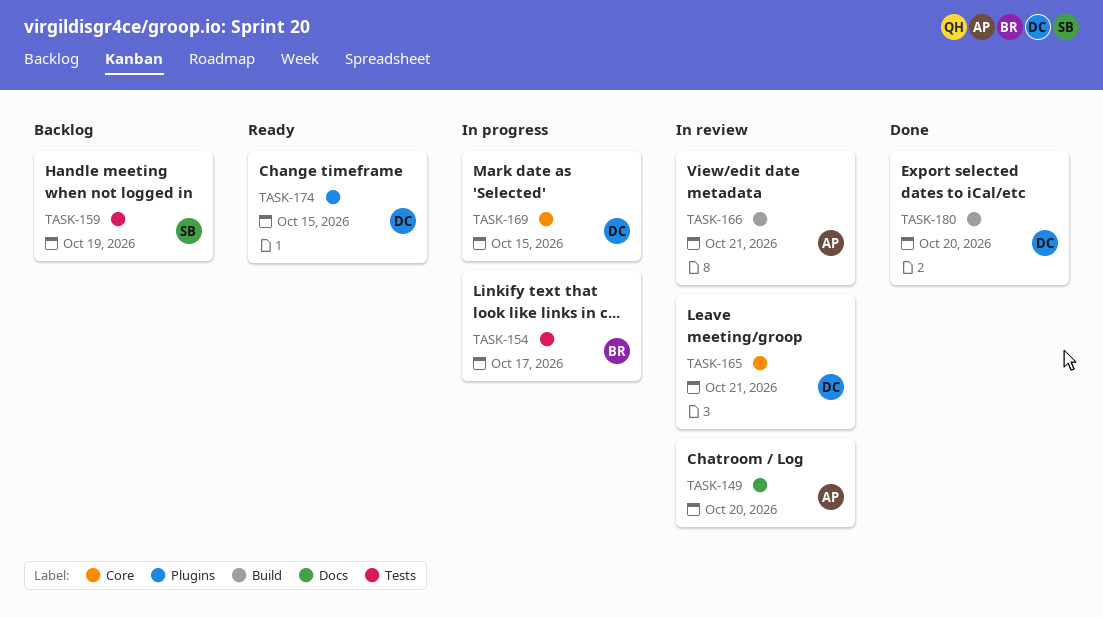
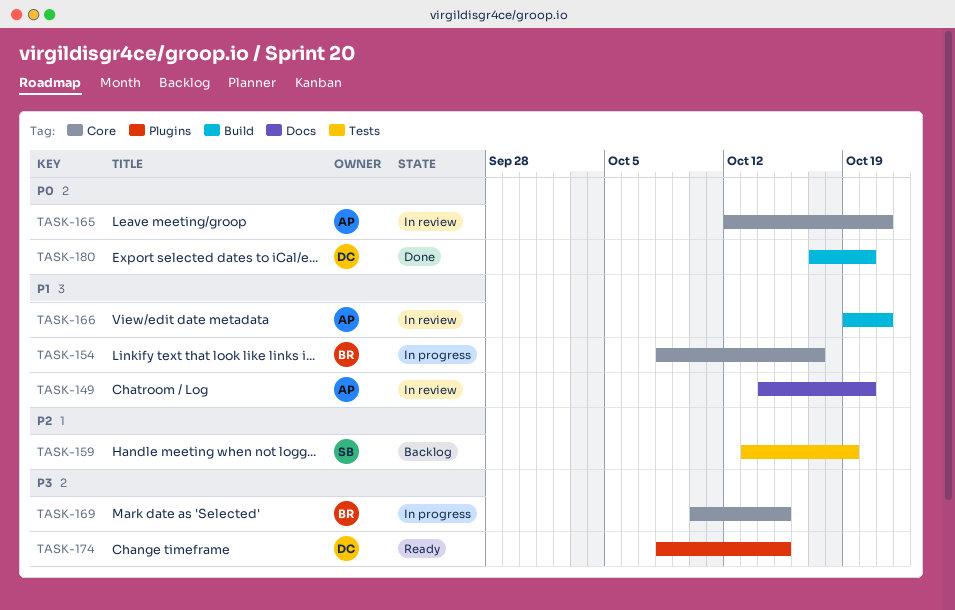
TASK-154, label: Tests -> Core
TASK-165, owner: DC -> AP
TASK-169, owner: DC -> BR

